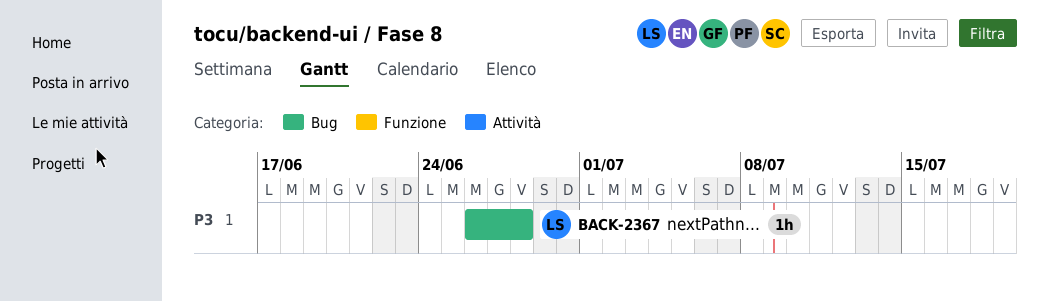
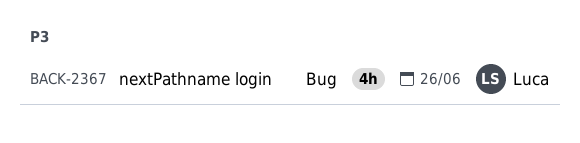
BACK-2367, estimate: 1h -> 4h
BACK-2367, due: Jun 28 -> Jun 26

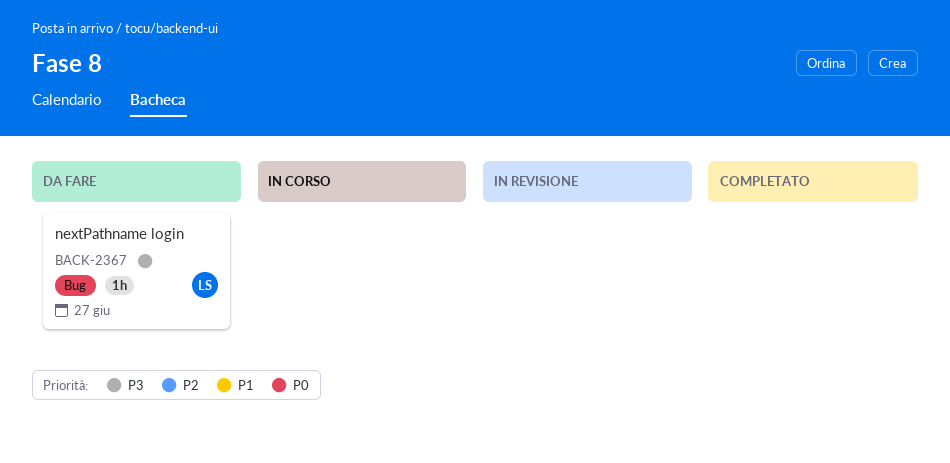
BACK-2367, estimate: 4h -> 1h
BACK-2367, due: Jun 26 -> Jun 27

